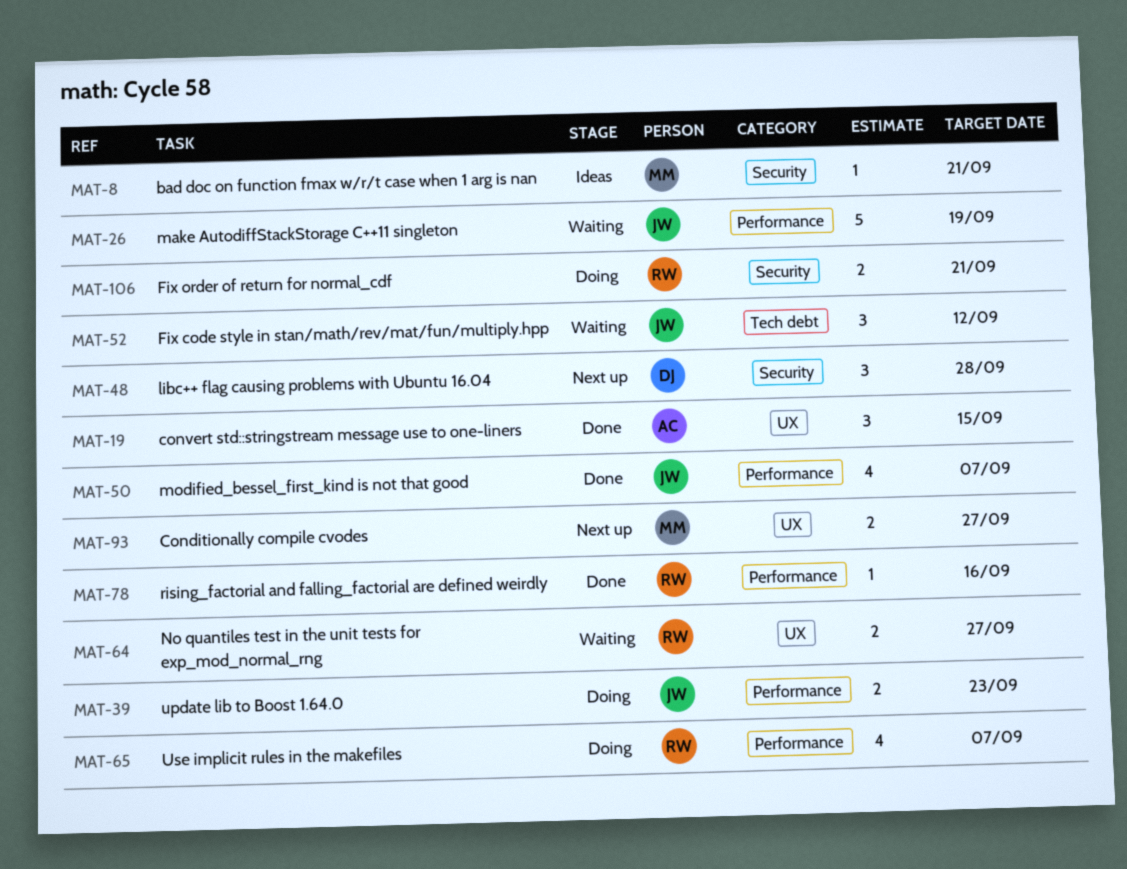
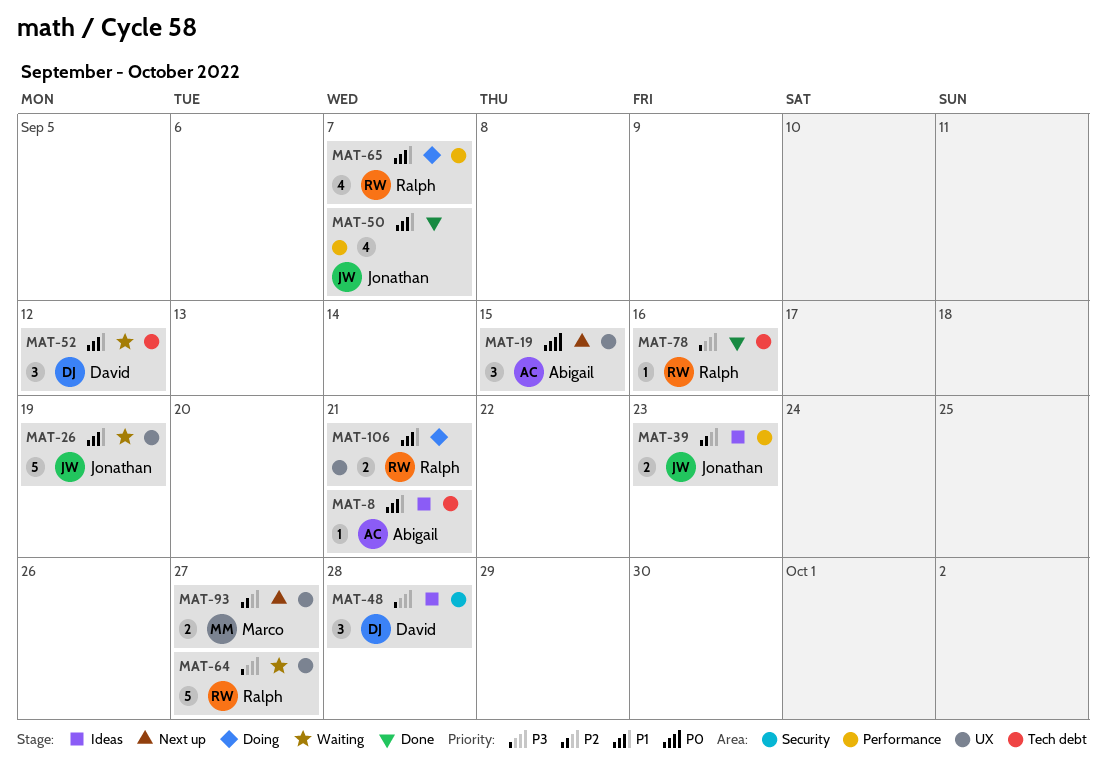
MAT-8, owner: Marco -> Abigail
MAT-8, label: Security -> Tech debt
MAT-19, status: Done -> Next up
MAT-26, label: Performance -> UX
MAT-39, status: Doing -> Ideas
MAT-48, status: Next up -> Ideas
MAT-52, owner: Jonathan -> David
MAT-64, estimate: 2 -> 5
MAT-78, label: Performance -> Tech debt
MAT-106, label: Security -> UX

